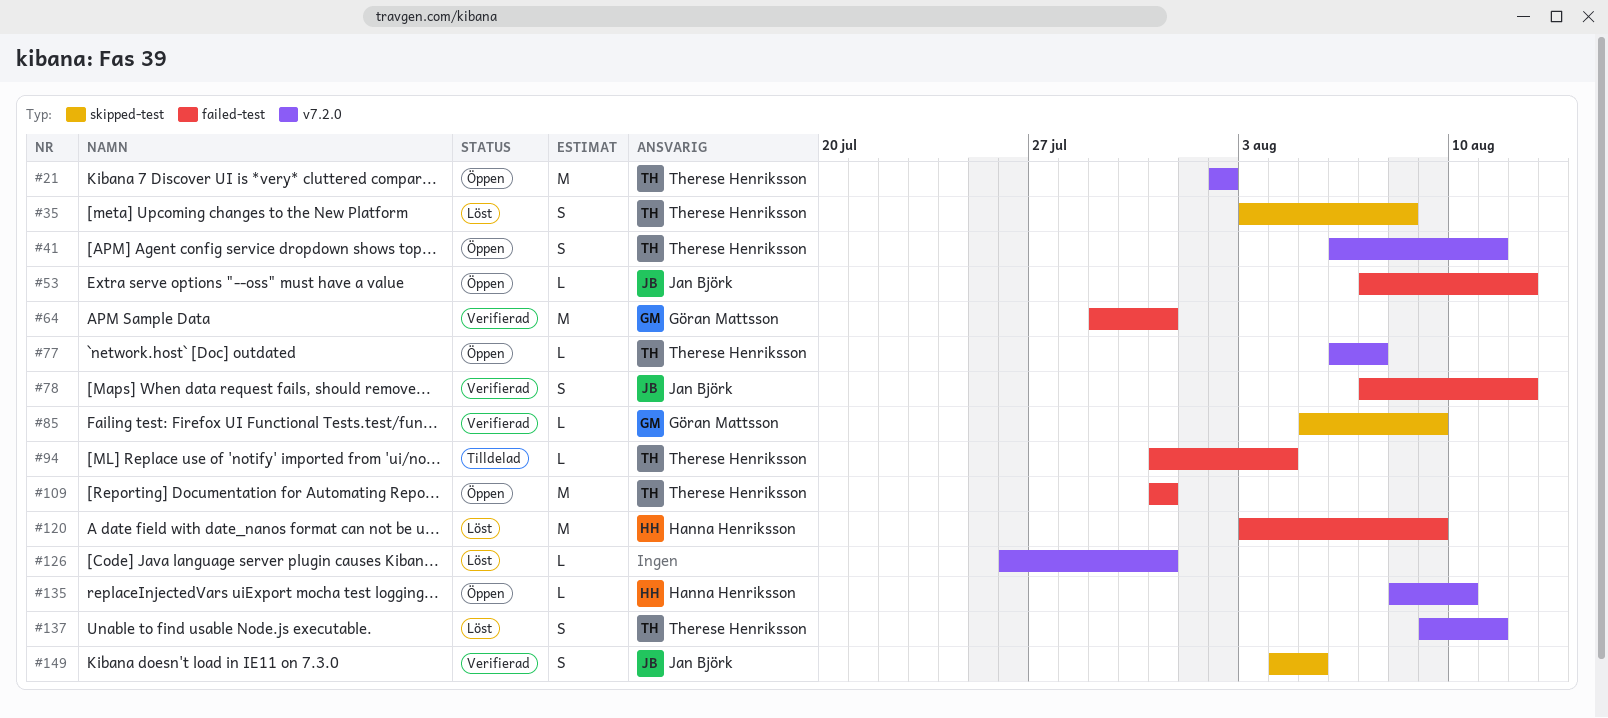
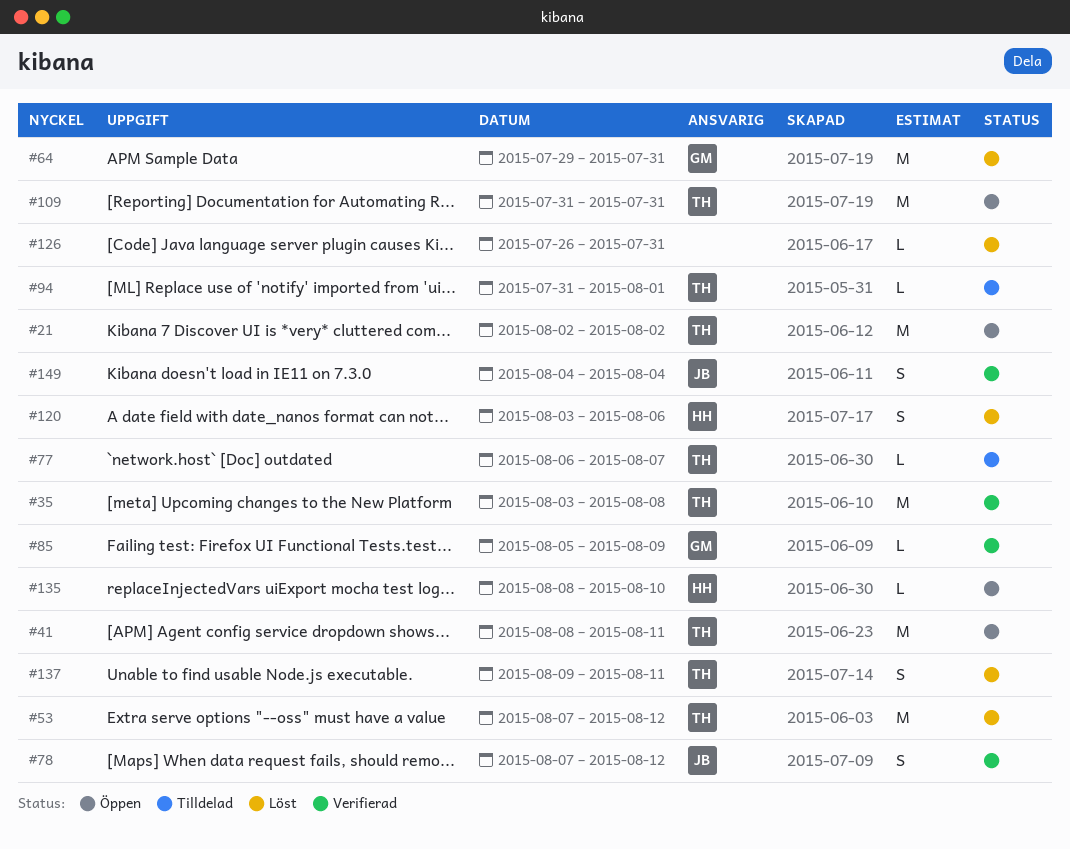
#35, status: Löst -> Verifierad
#35, estimate: S -> M
#41, estimate: S -> M
#41, start: Aug 6 -> Aug 8
#53, status: Öppen -> Löst
#53, owner: Jan Björk -> Therese Henriksson
#53, estimate: L -> M
#64, status: Verifierad -> Löst
#77, status: Öppen -> Tilldelad
#94, due: Aug 4 -> Aug 1
#120, estimate: M -> S
#120, due: Aug 9 -> Aug 6
#149, due: Aug 5 -> Aug 4

